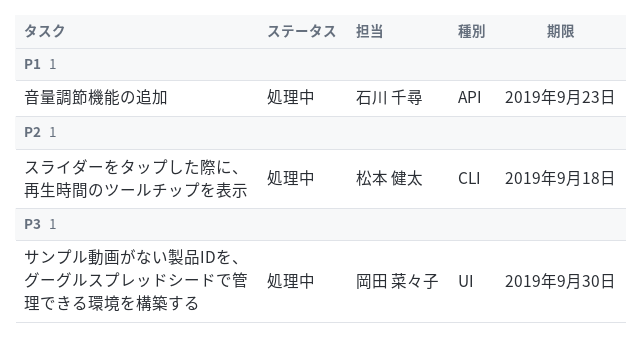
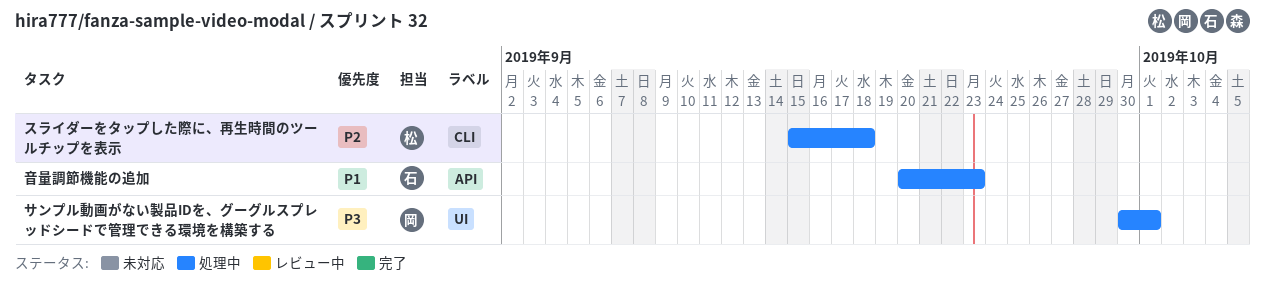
サンプル動画がない製品IDを、グーグルスプレッドシードで管理できる環境を構築する, due: Sep 30 -> Oct 1

